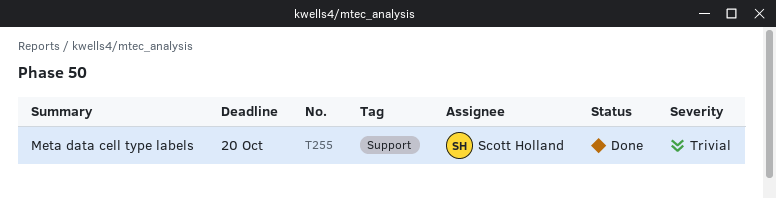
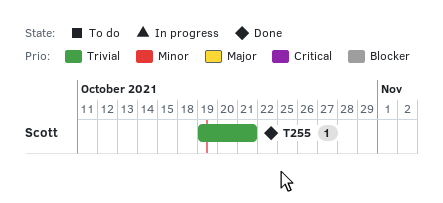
T255, due: Oct 20 -> Oct 21

